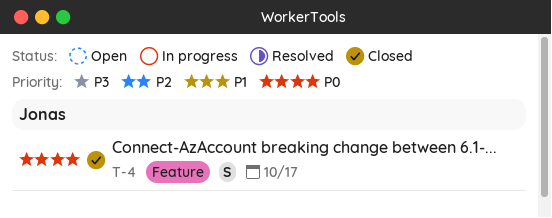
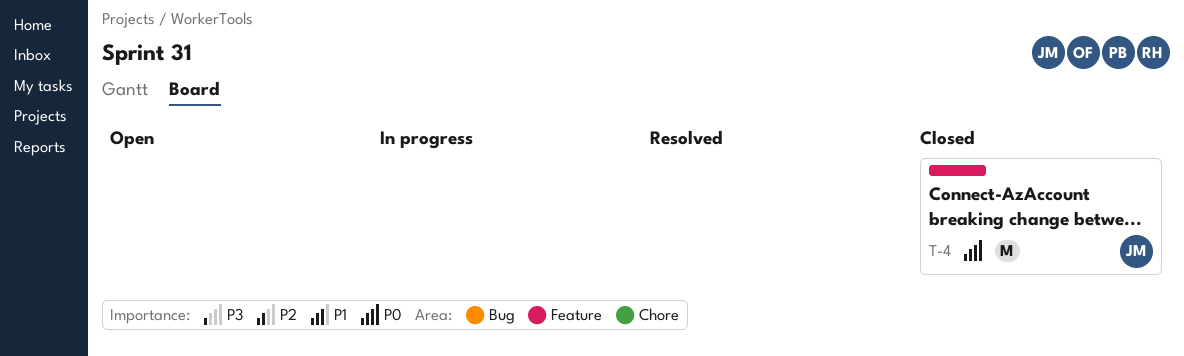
T-4, estimate: S -> M

